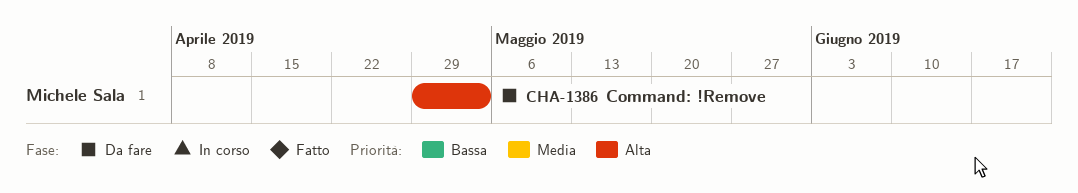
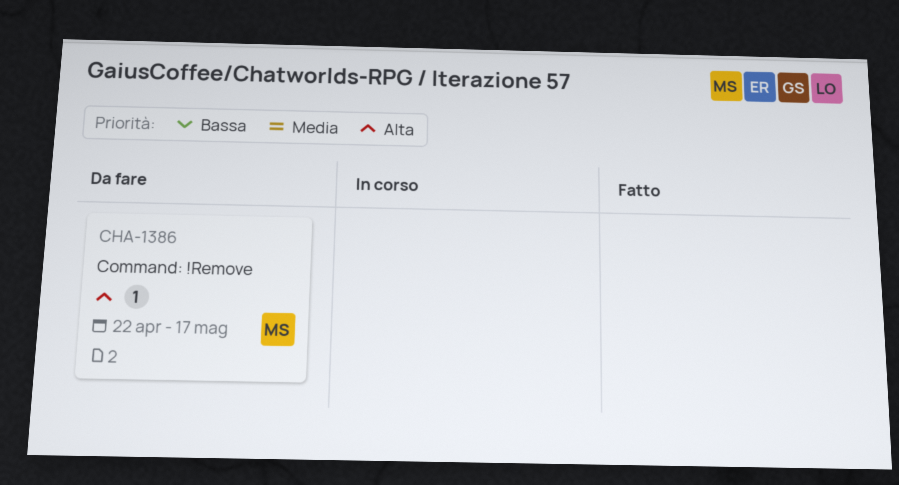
CHA-1386, start: Apr 29 -> Apr 22
CHA-1386, due: May 3 -> May 17

